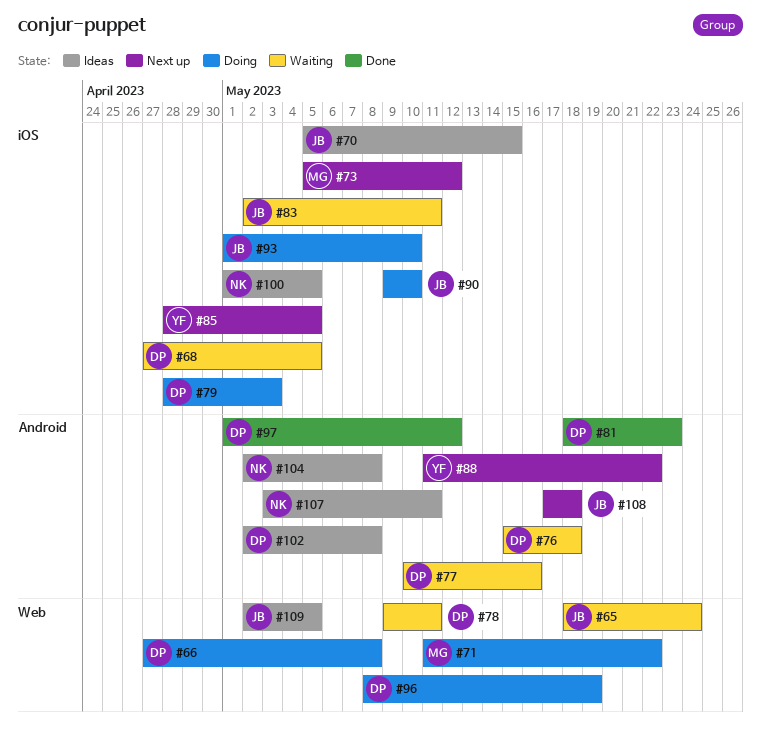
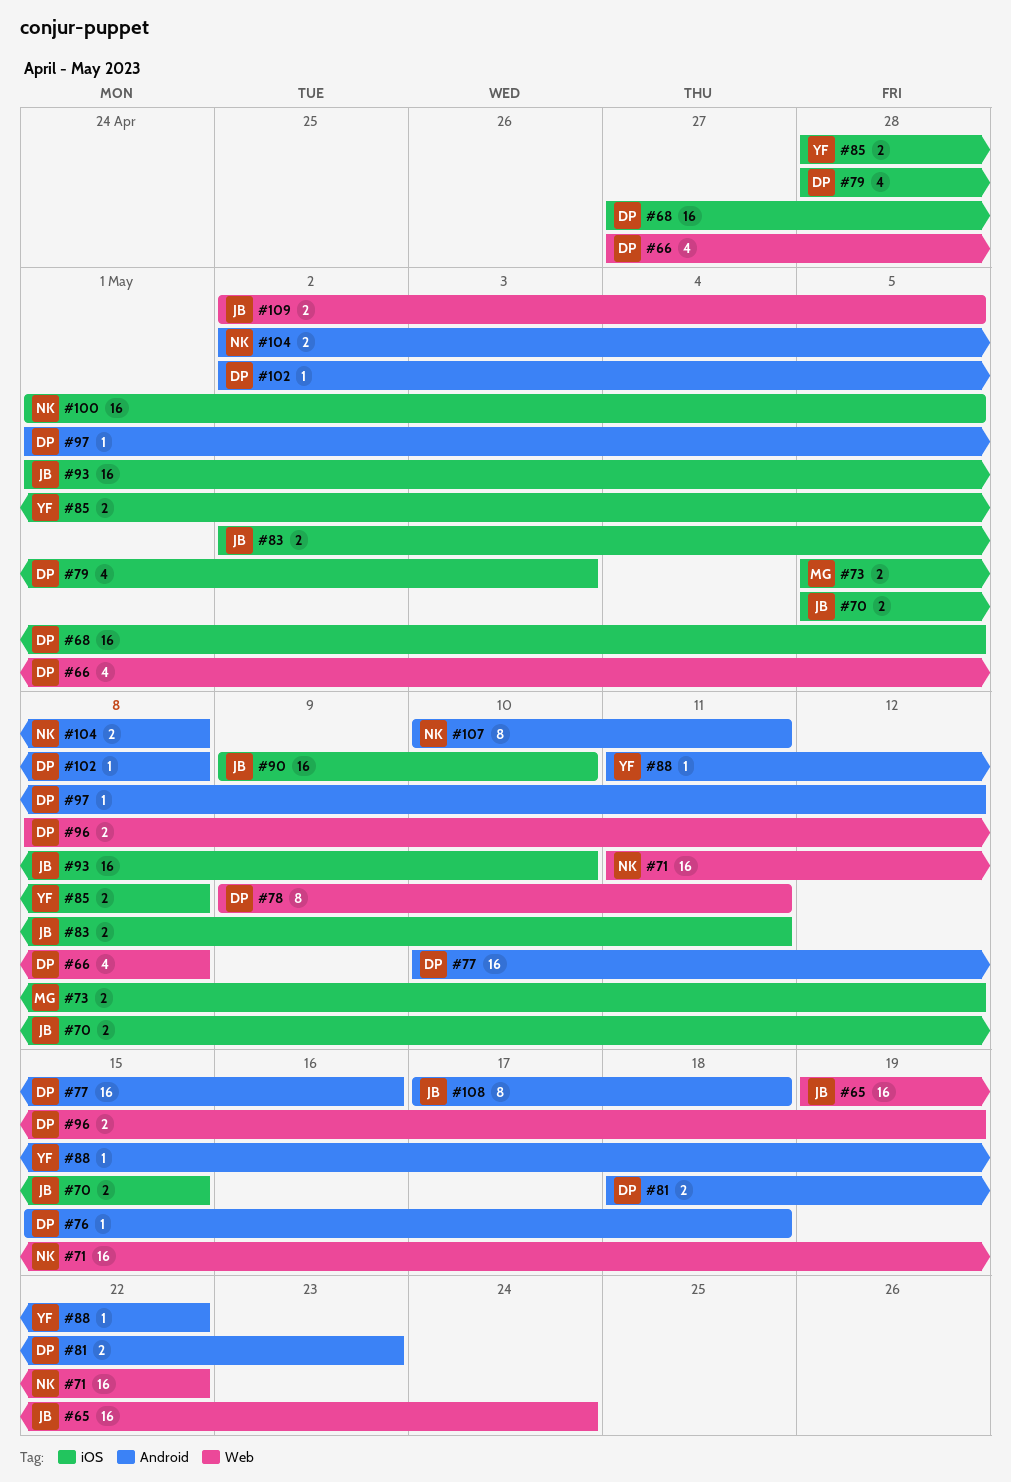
#65, start: May 18 -> May 19
#71, owner: MG -> NK
#85, due: May 5 -> May 8
#107, start: May 3 -> May 10

